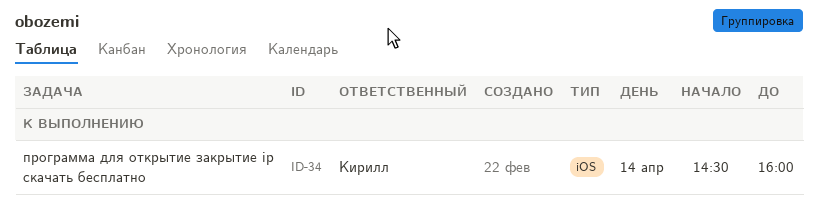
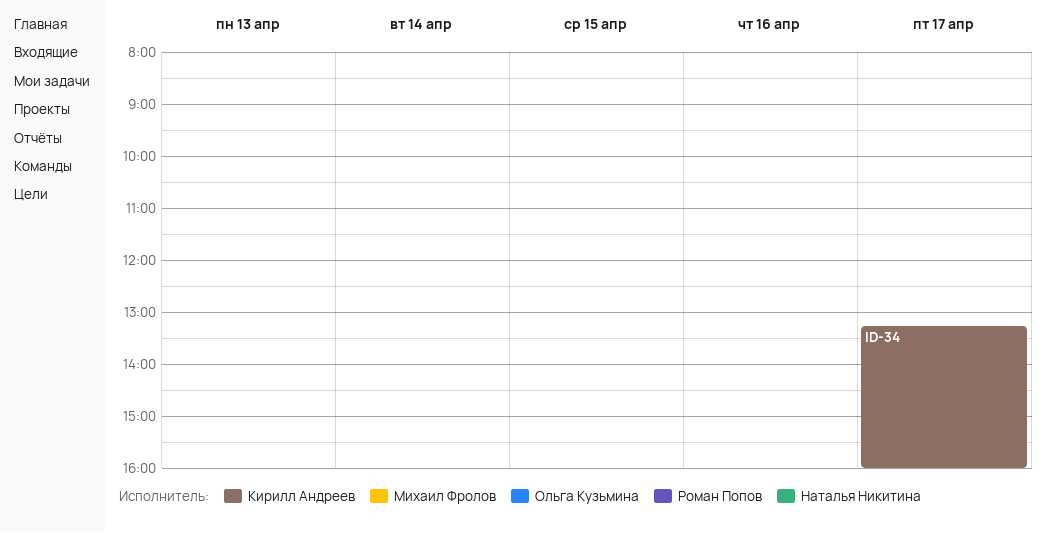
ID-34, day: Apr 14 -> Apr 17
ID-34, begins: 14:30 -> 13:15

